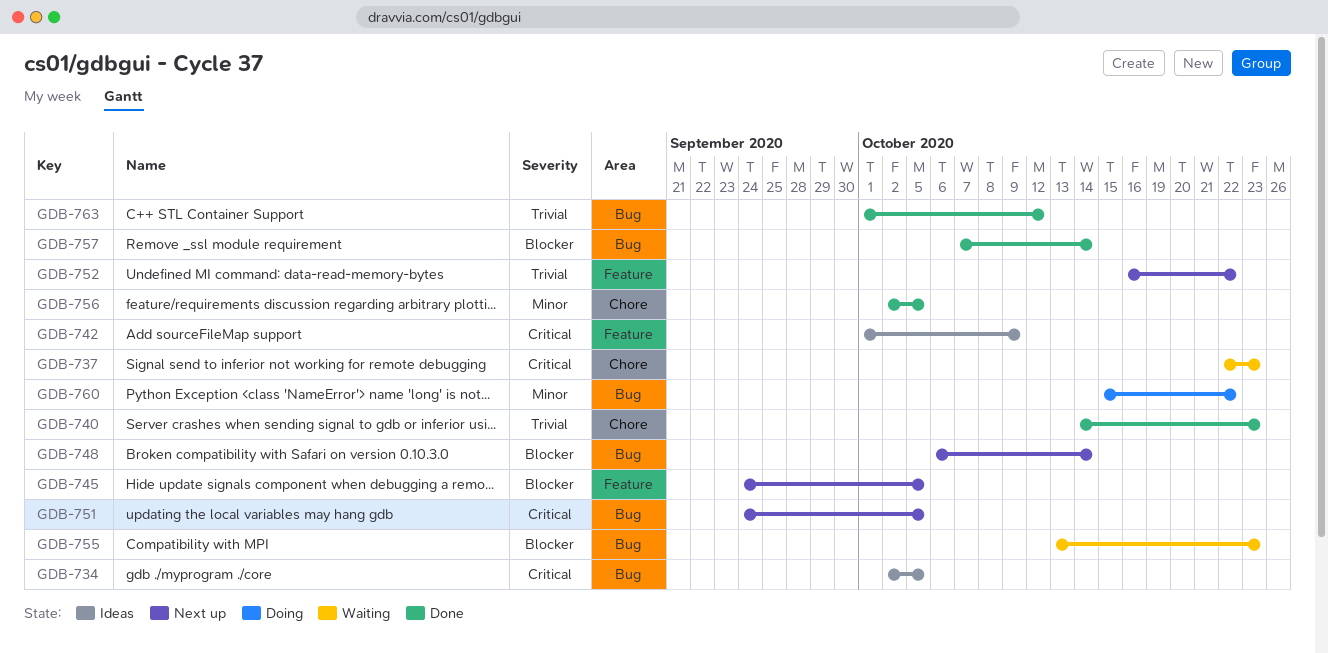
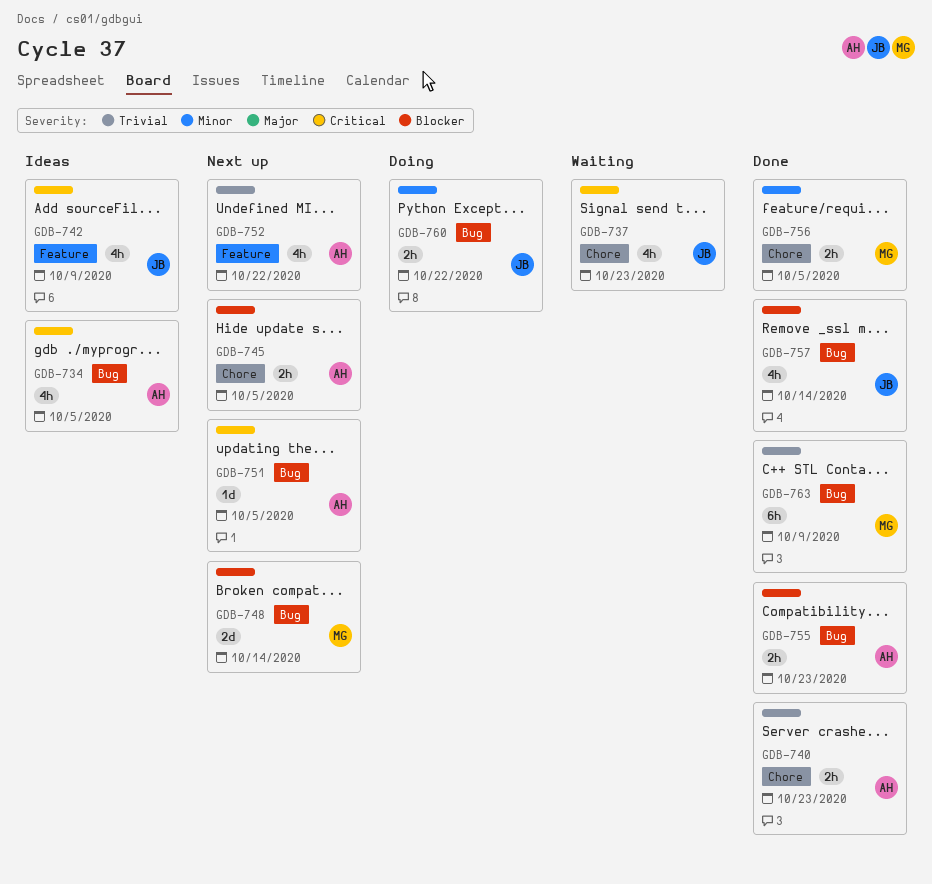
GDB-745, label: Feature -> Chore
GDB-755, status: Waiting -> Done
GDB-763, due: Oct 12 -> Oct 9

